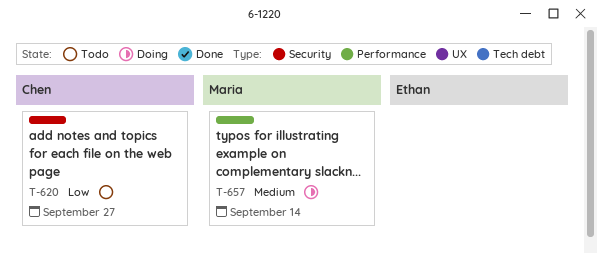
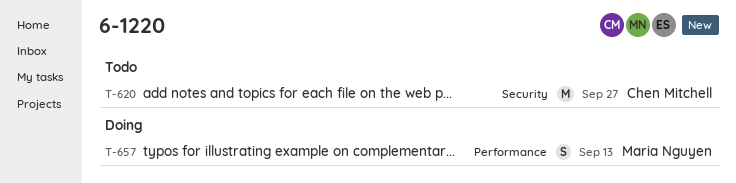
T-657, due: Sep 14 -> Sep 13

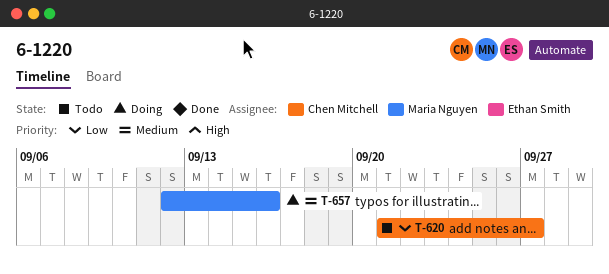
T-657, due: Sep 13 -> Sep 16

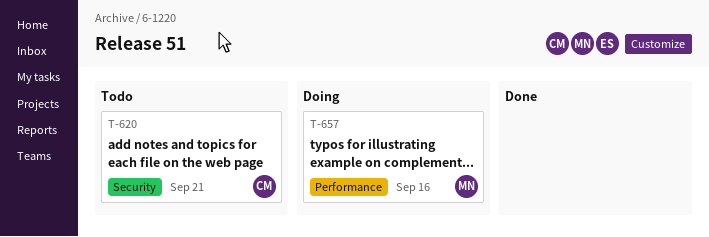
T-620, due: Sep 27 -> Sep 21

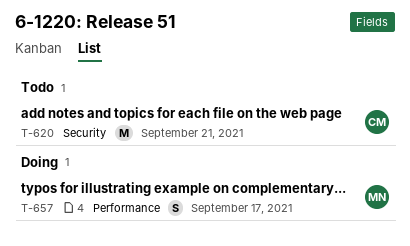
T-657, due: Sep 16 -> Sep 17

